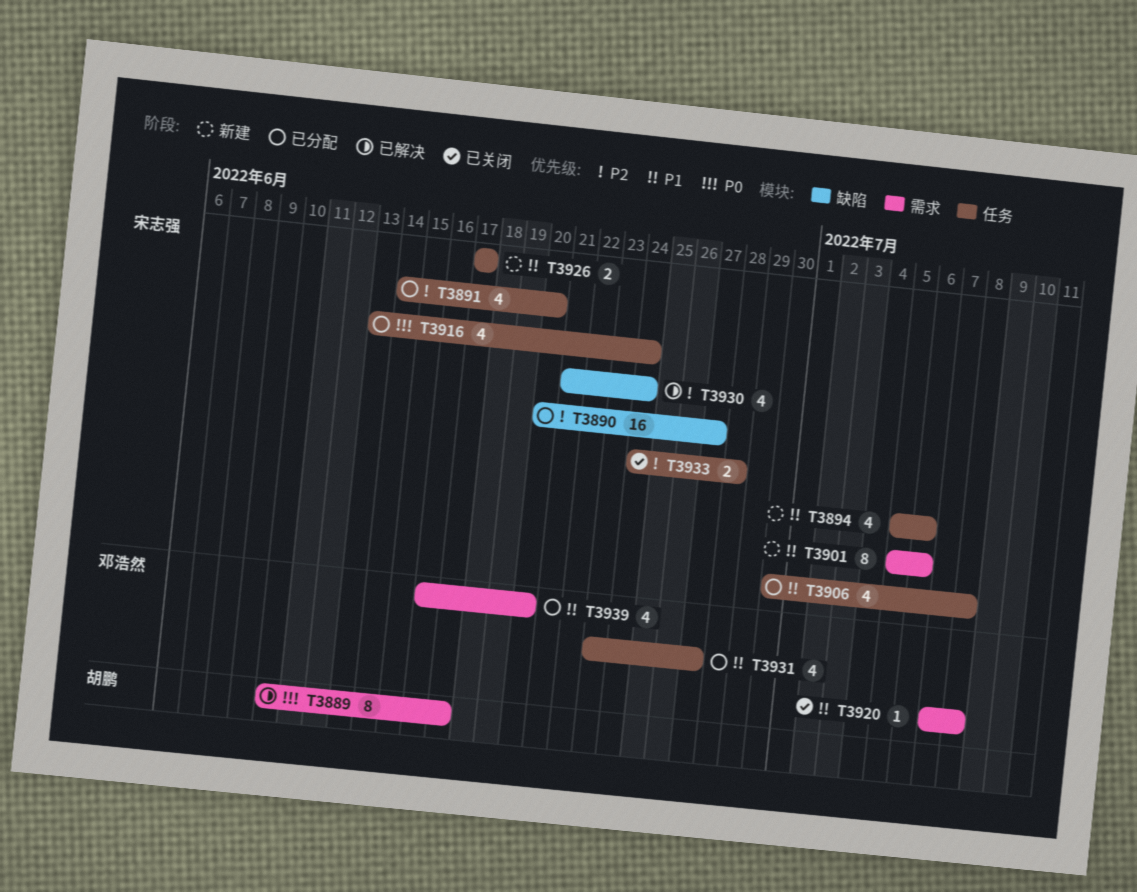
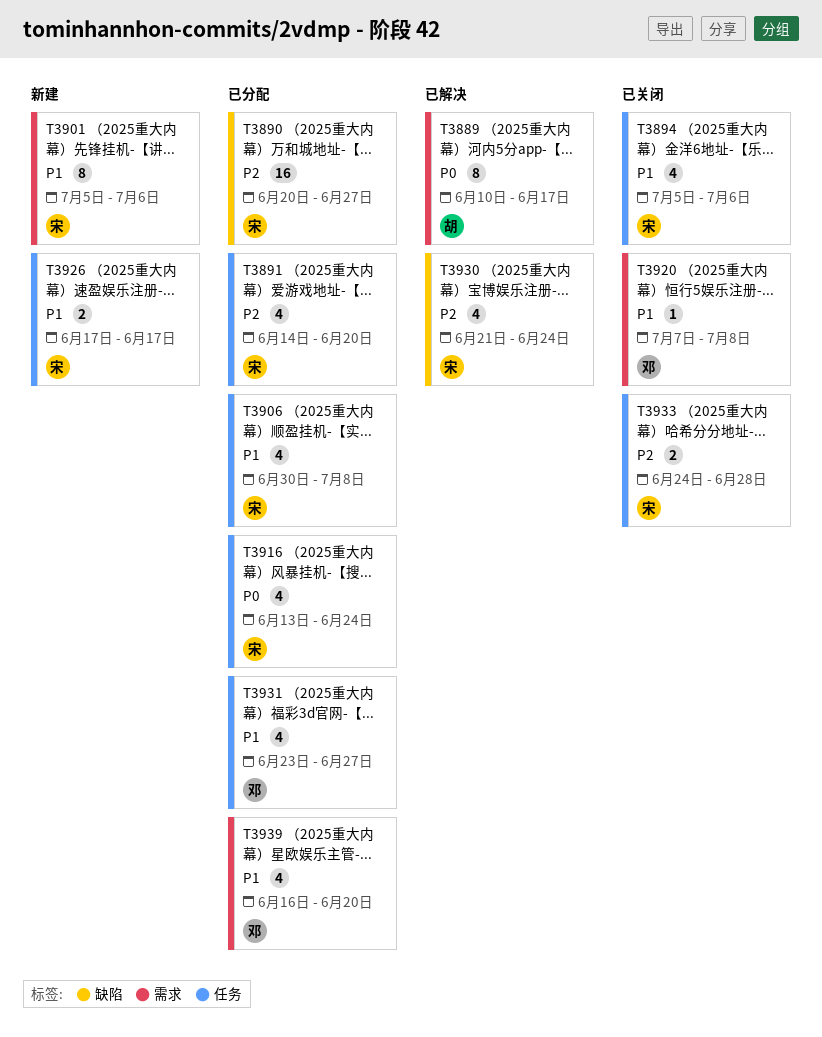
T3894, status: 新建 -> 已关闭

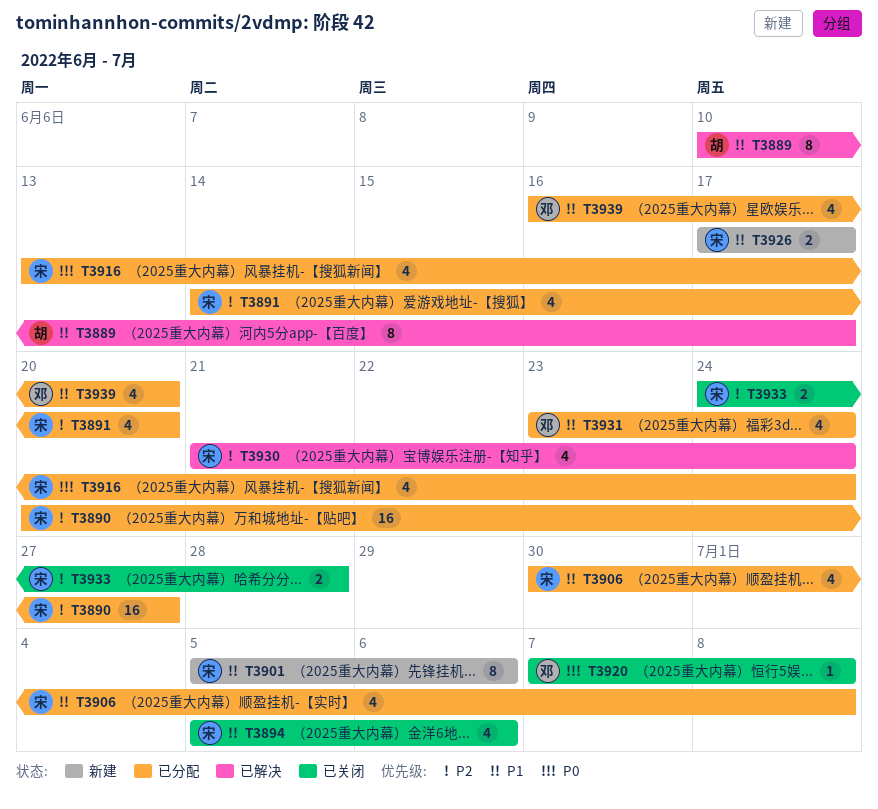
T3889, priority: P0 -> P1
T3920, priority: P1 -> P0
T3931, due: Jun 27 -> Jun 24

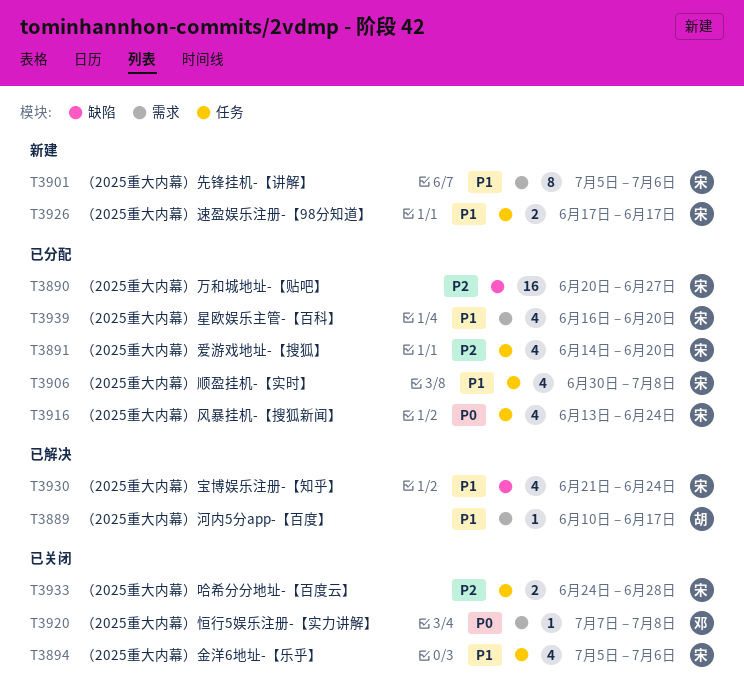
T3889, estimate: 8 -> 1
T3930, priority: P2 -> P1
T3931: present -> none
T3939, owner: 邓 -> 宋

